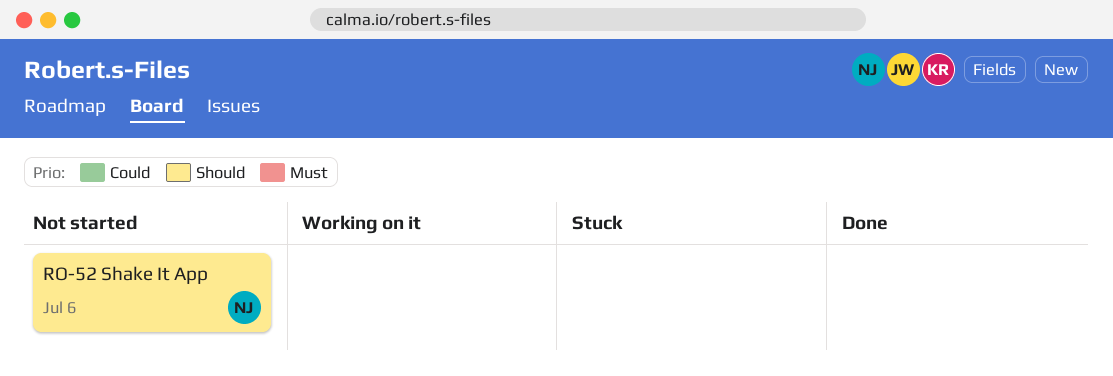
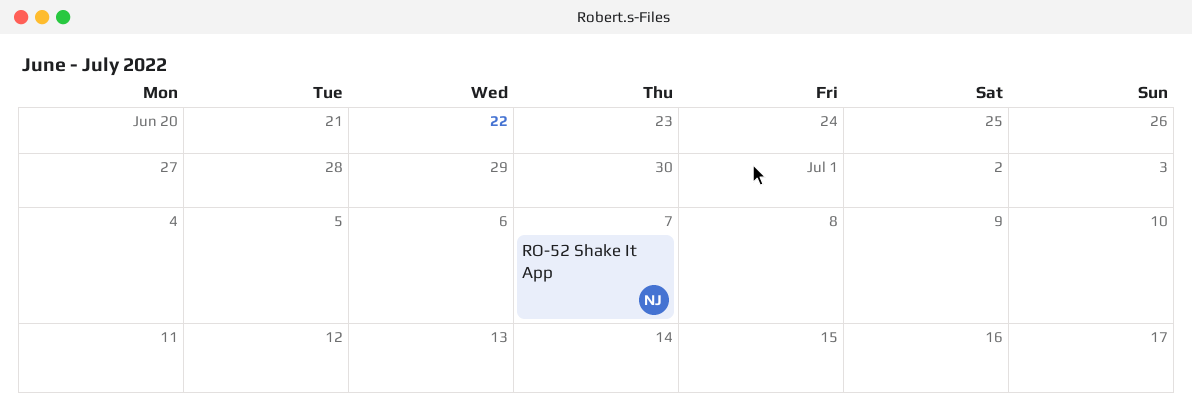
RO-52, due: Jul 6 -> Jul 7

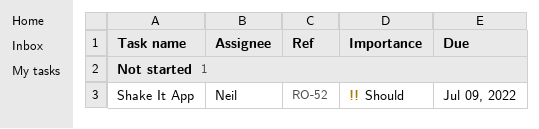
RO-52, due: Jul 7 -> Jul 9

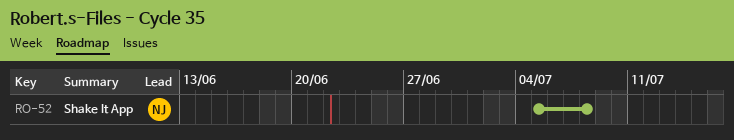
RO-52, due: Jul 9 -> Jul 8

